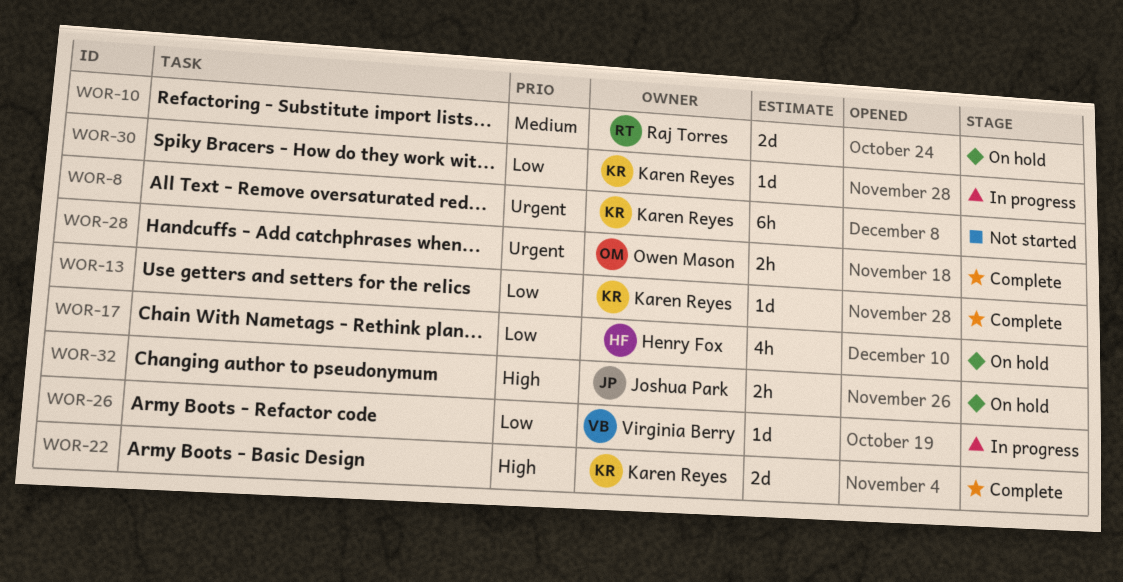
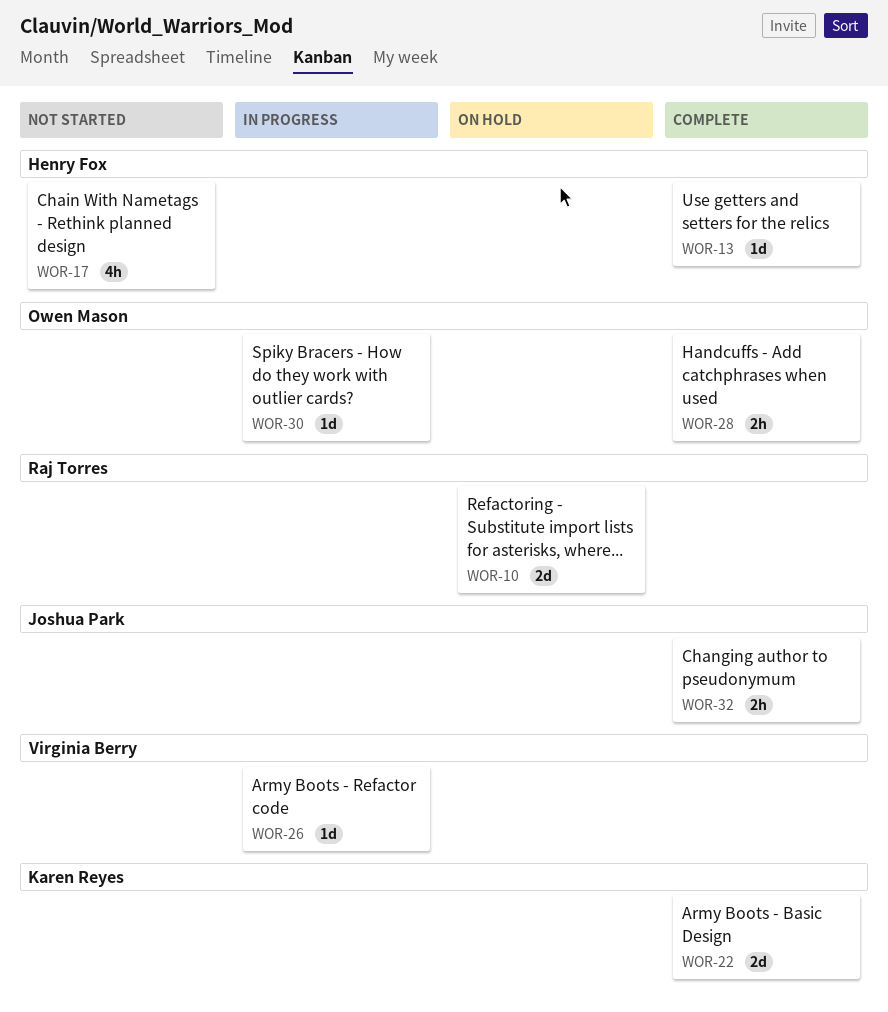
WOR-8: present -> none
WOR-13, owner: Karen Reyes -> Henry Fox
WOR-17, status: On hold -> Not started
WOR-30, owner: Karen Reyes -> Owen Mason
WOR-32, status: On hold -> Complete

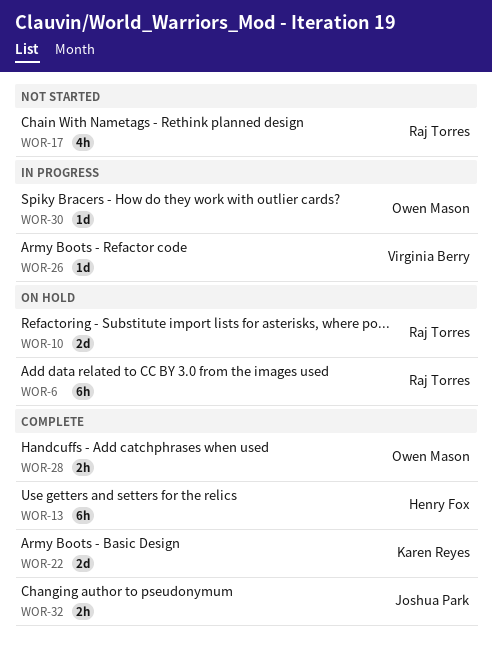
WOR-6: none -> present
WOR-13, estimate: 1d -> 6h
WOR-17, owner: Henry Fox -> Raj Torres

